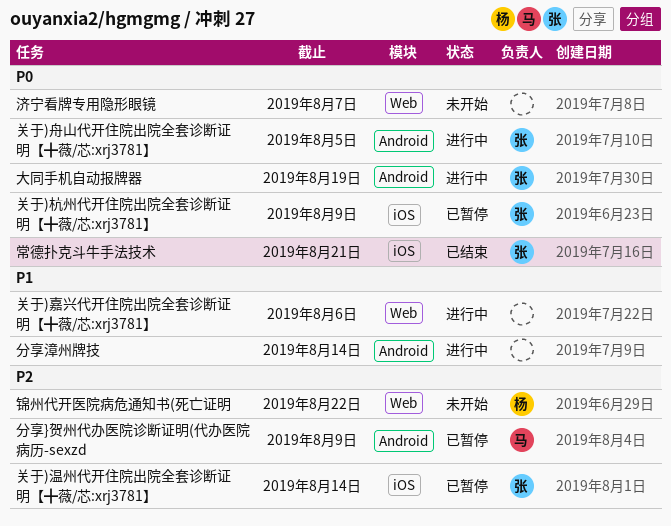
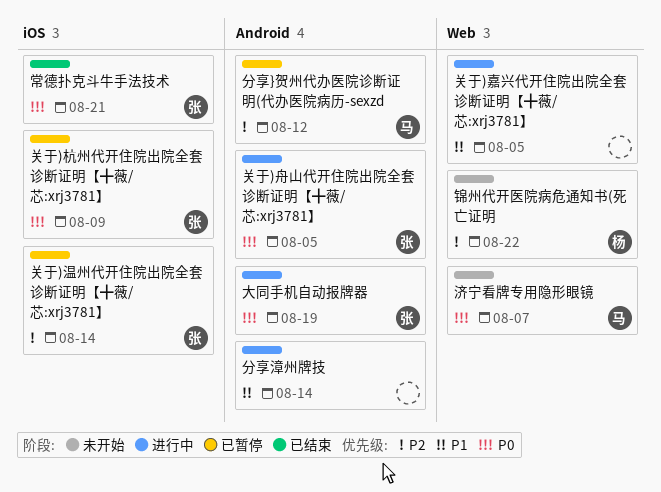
关于)嘉兴代开住院出院全套诊断证明【╋薇/芯:xrj3781】, due: Aug 6 -> Aug 5
分享}贺州代办医院诊断证明(代办医院病历-sexzd, due: Aug 9 -> Aug 12
济宁看牌专用隐形眼镜, owner: none -> 马

